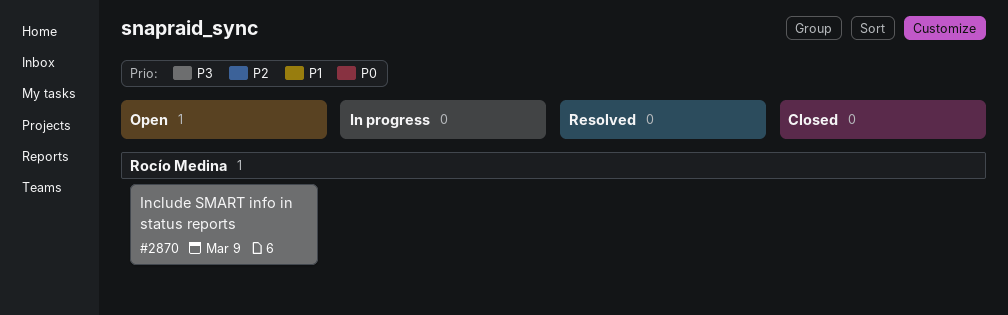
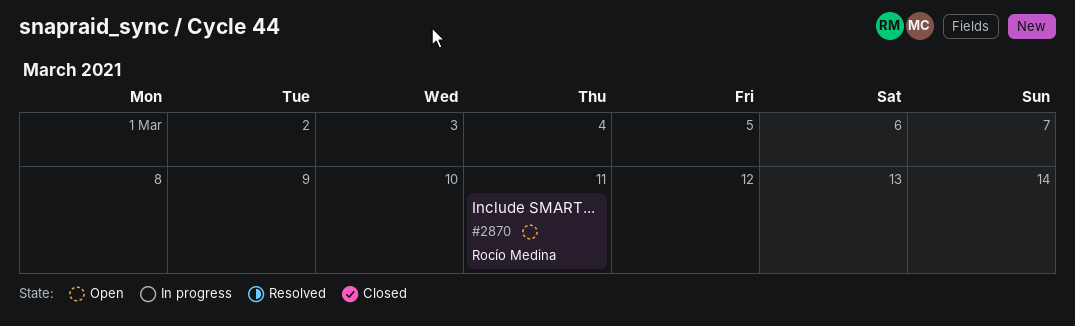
#2870, due: Mar 9 -> Mar 11

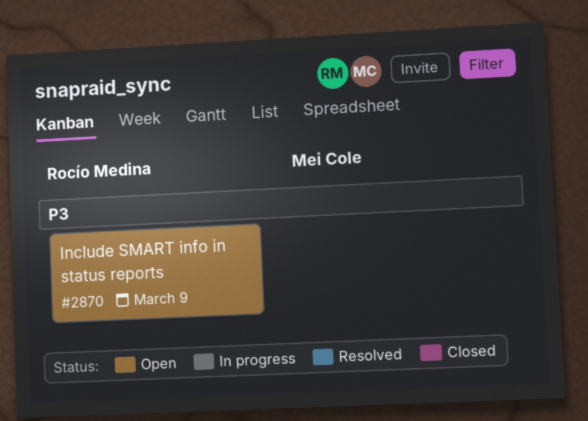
#2870, due: Mar 11 -> Mar 9

